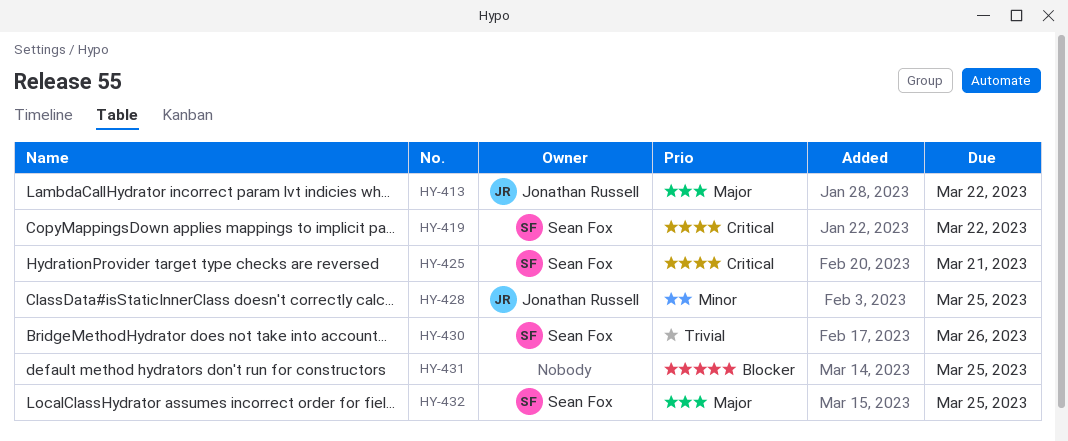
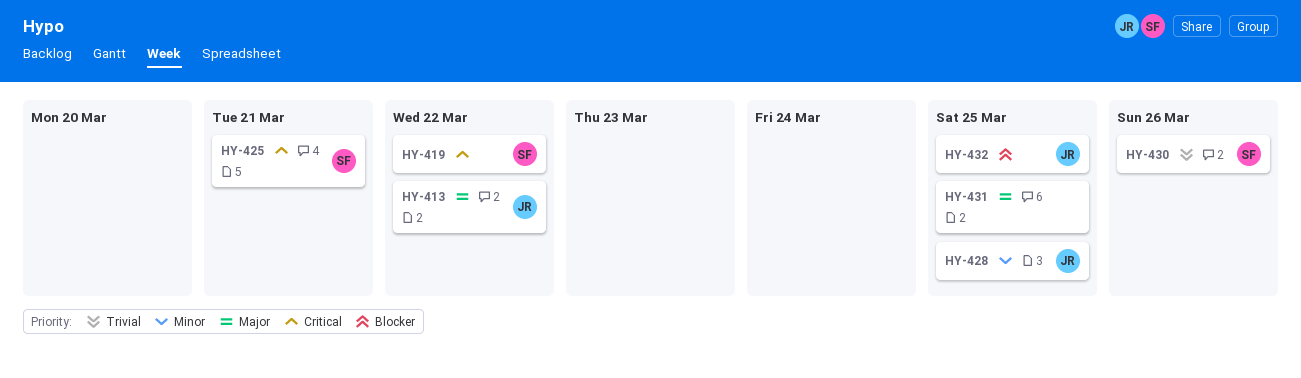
HY-431, priority: Blocker -> Major
HY-432, owner: Sean Fox -> Jonathan Russell
HY-432, priority: Major -> Blocker

